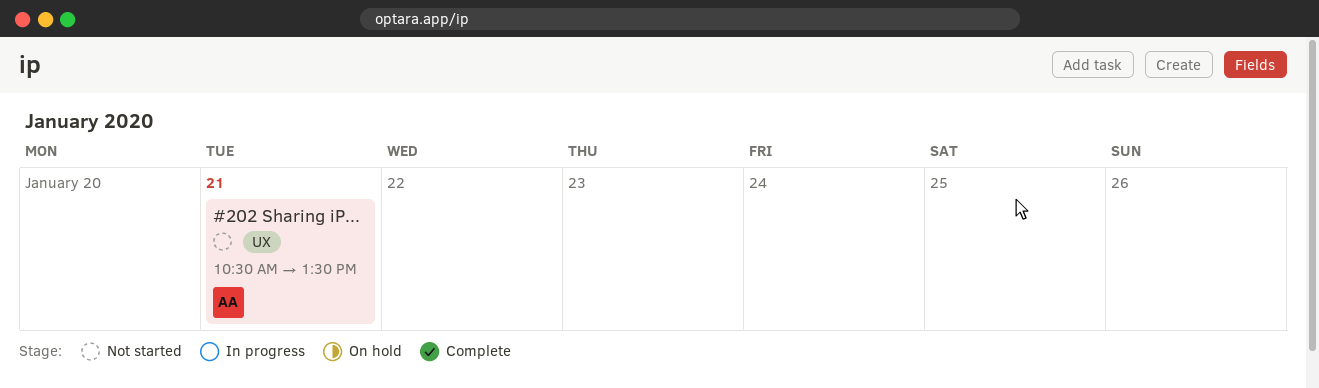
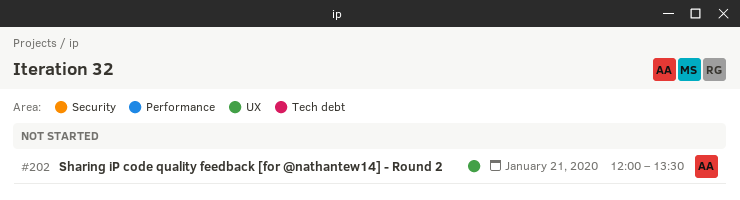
#202, begins: 10:30 -> 12:00

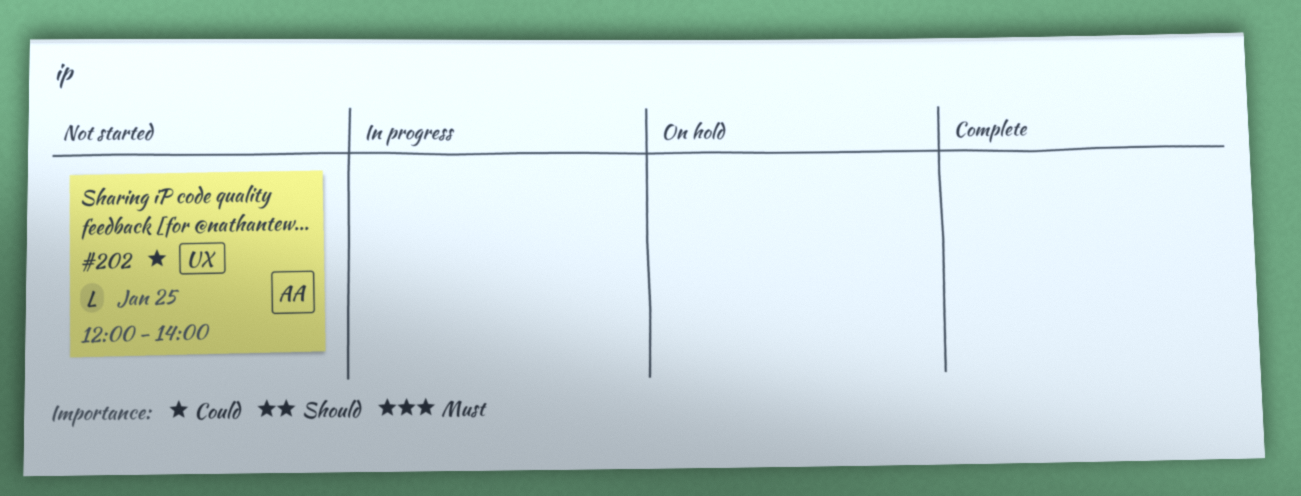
#202, day: Jan 21 -> Jan 25
#202, ends: 13:30 -> 14:00

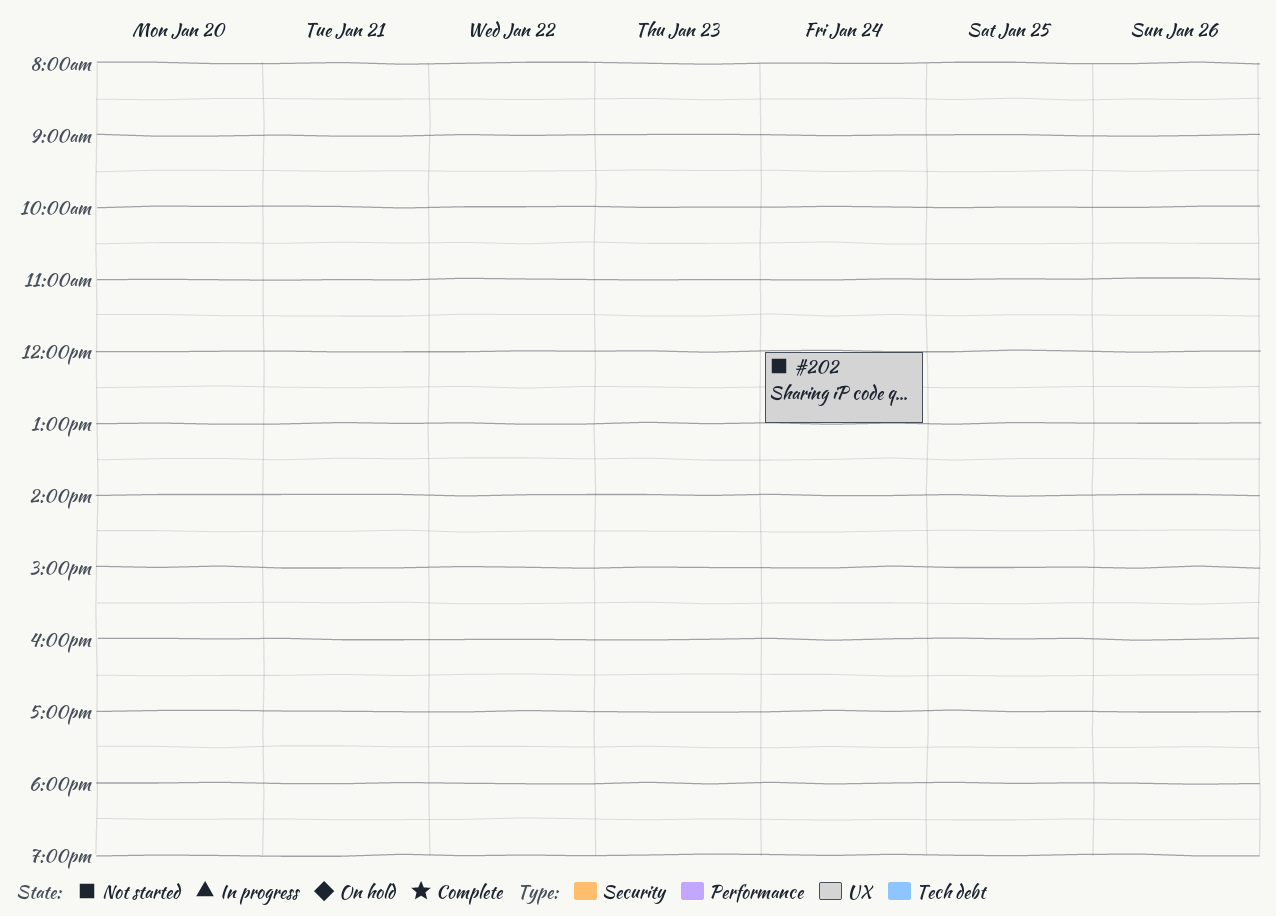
#202, day: Jan 25 -> Jan 24
#202, ends: 14:00 -> 13:00

